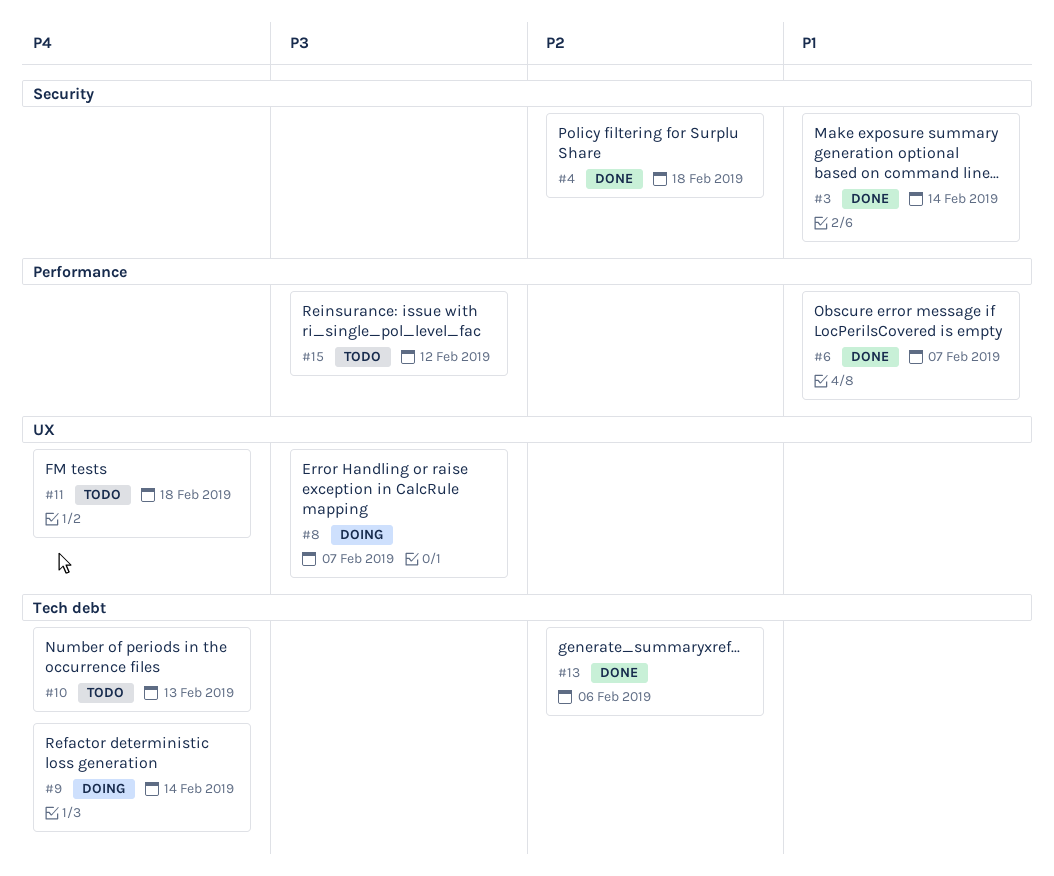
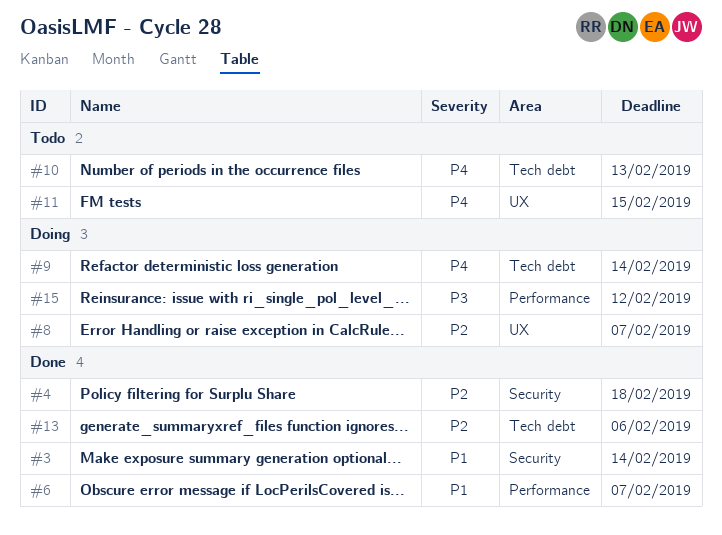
#8, priority: P3 -> P2
#11, due: Feb 18 -> Feb 15
#15, status: Todo -> Doing

